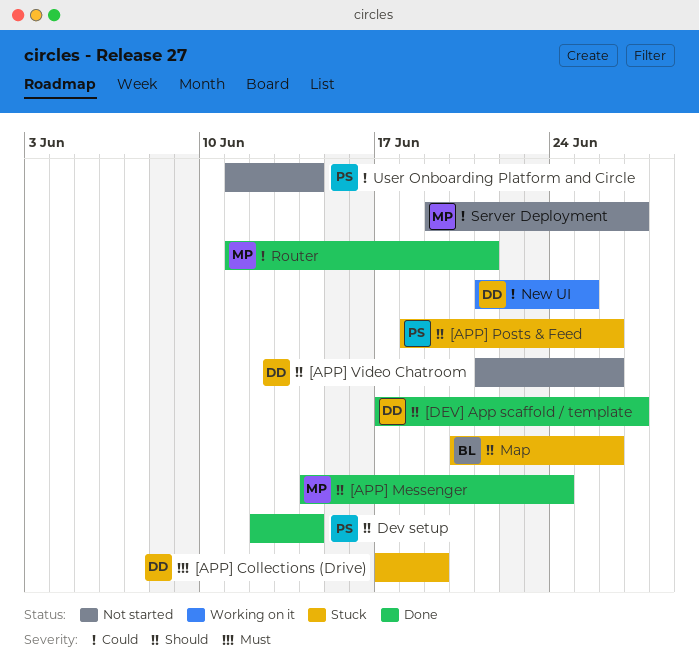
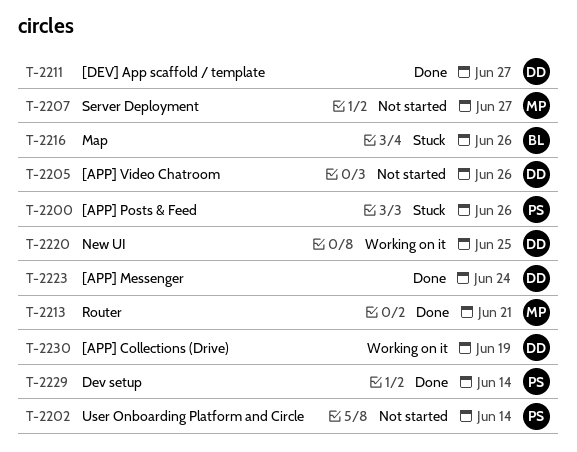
[APP] Collections (Drive), status: Stuck -> Working on it
[APP] Messenger, owner: MP -> DD

